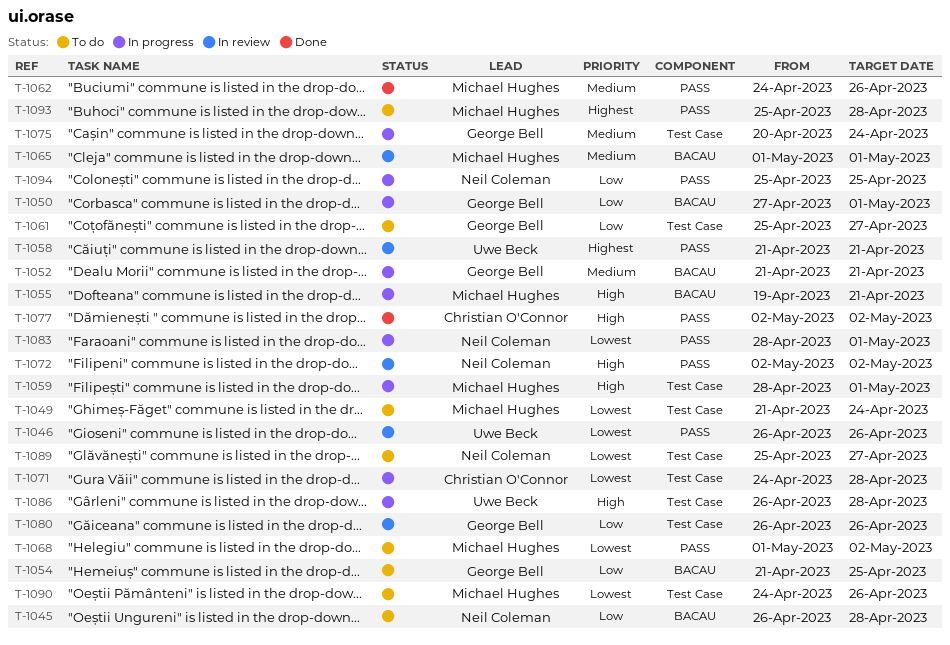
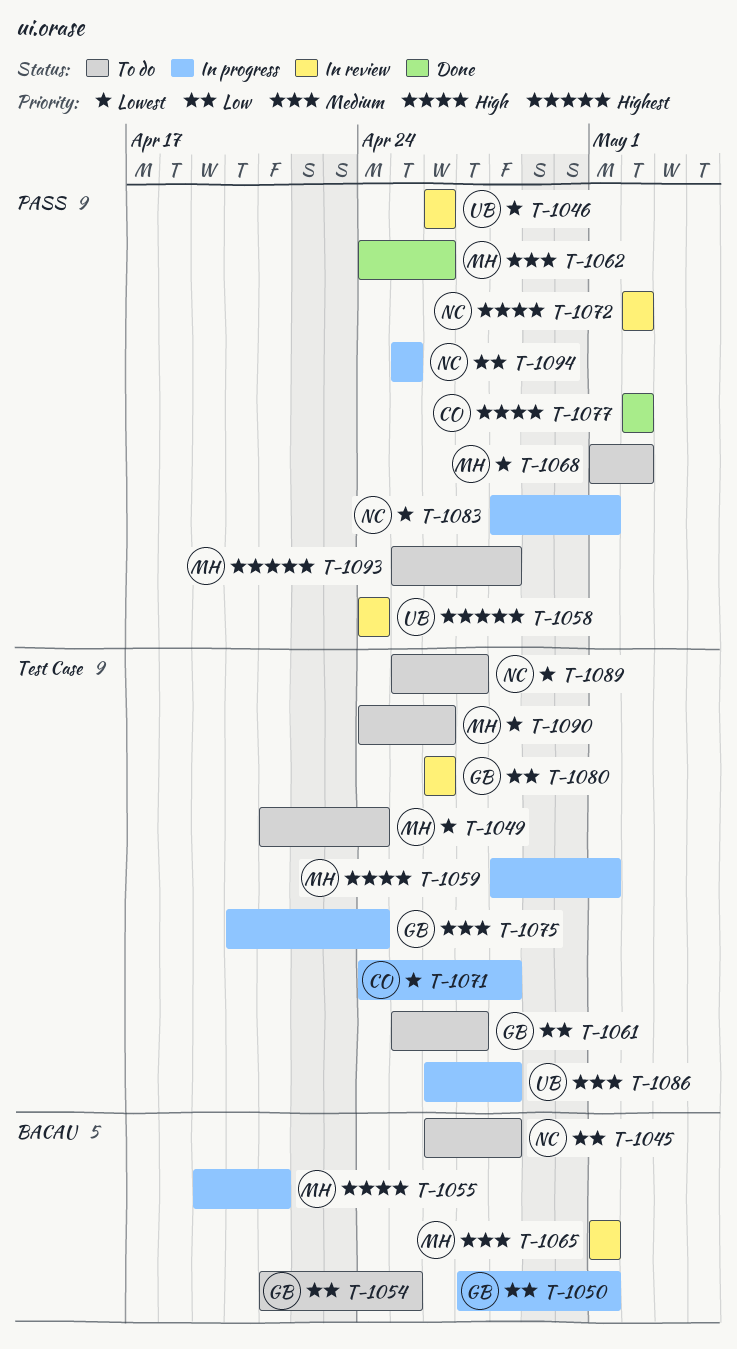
T-1052: present -> none
T-1058, start: Apr 21 -> Apr 24
T-1058, due: Apr 21 -> Apr 24
T-1086, priority: High -> Medium

